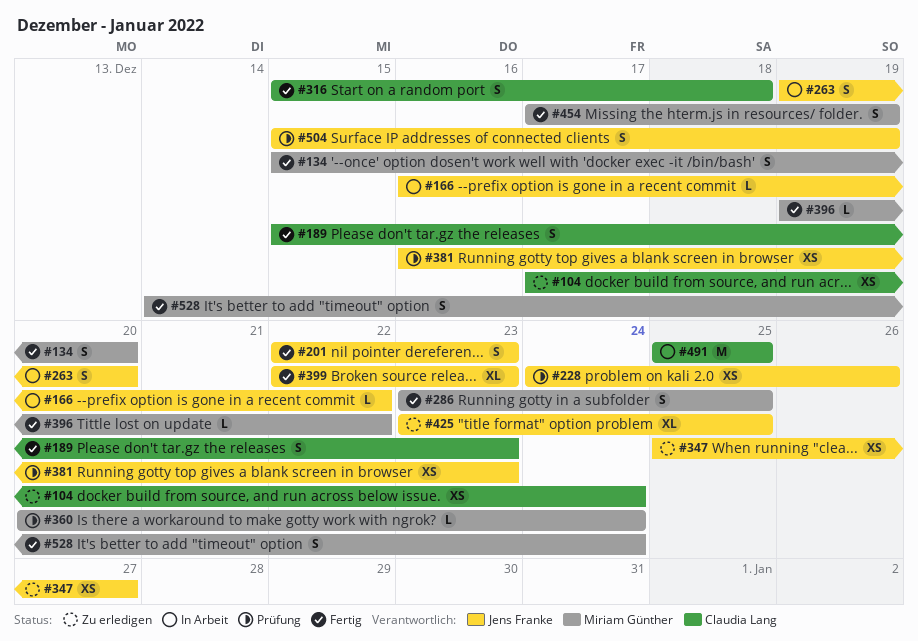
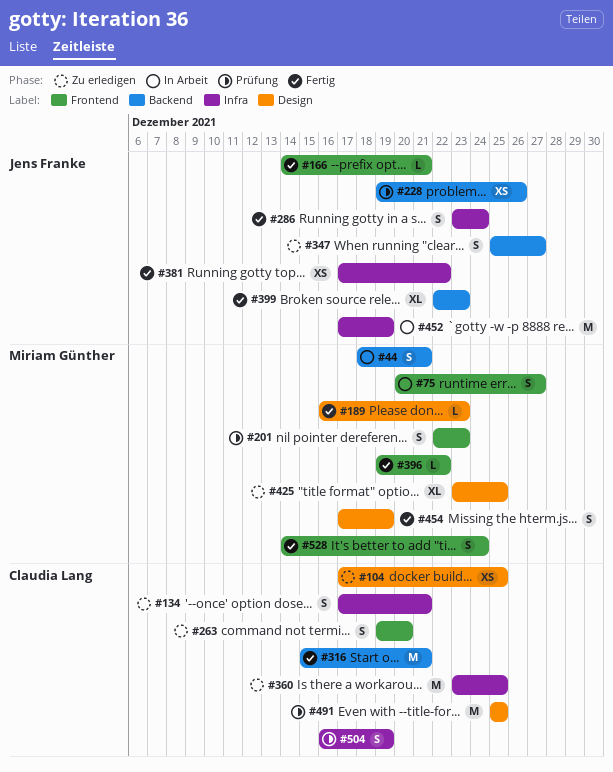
#44: none -> present
#75: none -> present
#104, due: Dec 24 -> Dec 25
#134, status: Fertig -> Zu erledigen
#134, owner: Miriam Günther -> Claudia Lang
#134, start: Dec 15 -> Dec 17
#134, due: Dec 20 -> Dec 21
#166, status: In Arbeit -> Fertig
#166, start: Dec 16 -> Dec 14
#166, due: Dec 22 -> Dec 21
#189, owner: Claudia Lang -> Miriam Günther
#189, estimate: S -> L
#189, start: Dec 15 -> Dec 16
#201, status: Fertig -> Prüfung
#201, owner: Jens Franke -> Miriam Günther
#228, start: Dec 24 -> Dec 19
#263, status: In Arbeit -> Zu erledigen
#263, owner: Jens Franke -> Claudia Lang
#286, owner: Miriam Günther -> Jens Franke
#286, due: Dec 25 -> Dec 24
#316, estimate: S -> M
#316, due: Dec 18 -> Dec 21
#347, estimate: XS -> S
#360, status: Prüfung -> Zu erledigen
#360, owner: Miriam Günther -> Claudia Lang
#360, estimate: L -> M
#360, start: Dec 20 -> Dec 23
#360, due: Dec 24 -> Dec 25
#381, status: Prüfung -> Fertig
#381, start: Dec 16 -> Dec 17
#381, due: Dec 23 -> Dec 22
#425, owner: Jens Franke -> Miriam Günther
#452: none -> present
#491, status: In Arbeit -> Prüfung
#504, owner: Jens Franke -> Claudia Lang
#504, start: Dec 15 -> Dec 16

